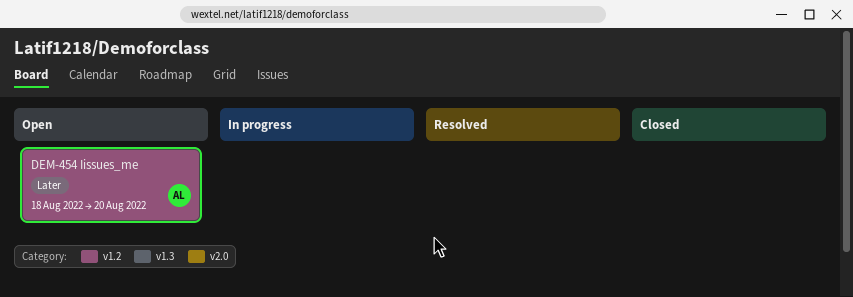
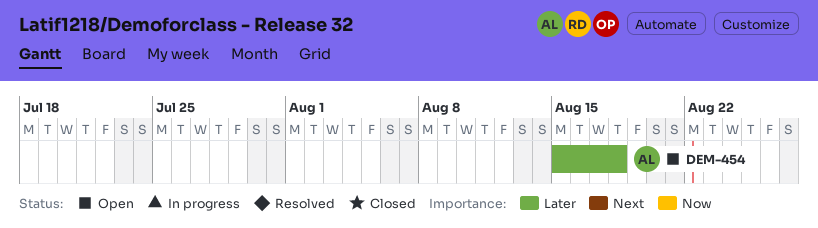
DEM-454, start: Aug 18 -> Aug 15
DEM-454, due: Aug 20 -> Aug 18

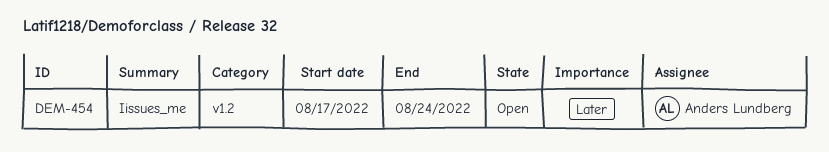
DEM-454, start: Aug 15 -> Aug 17
DEM-454, due: Aug 18 -> Aug 24

